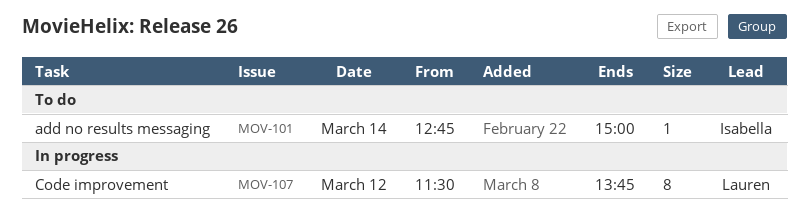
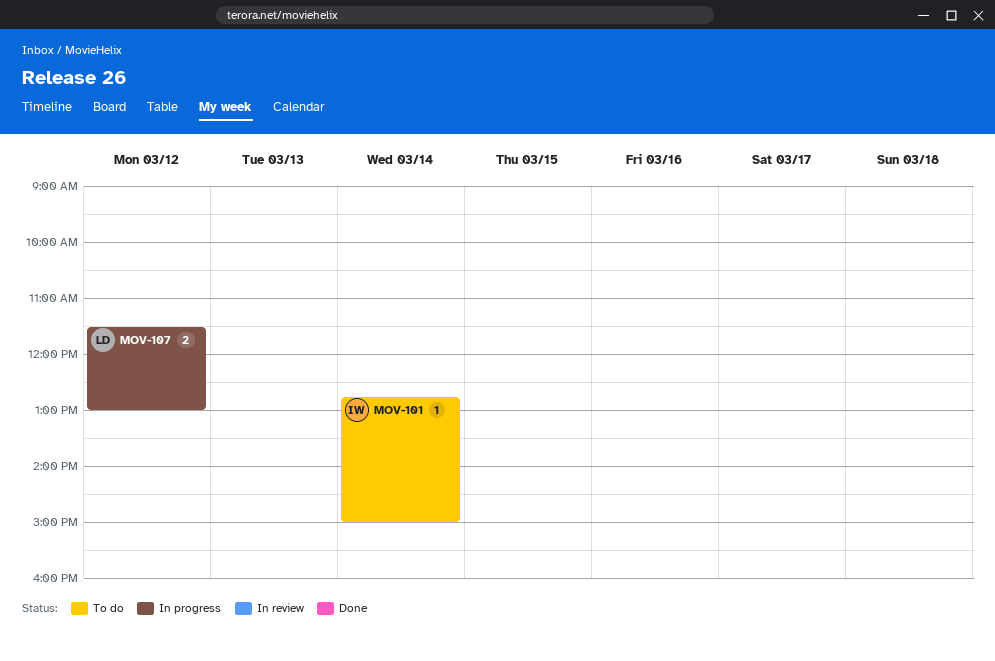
MOV-107, estimate: 8 -> 2
MOV-107, ends: 13:45 -> 13:00

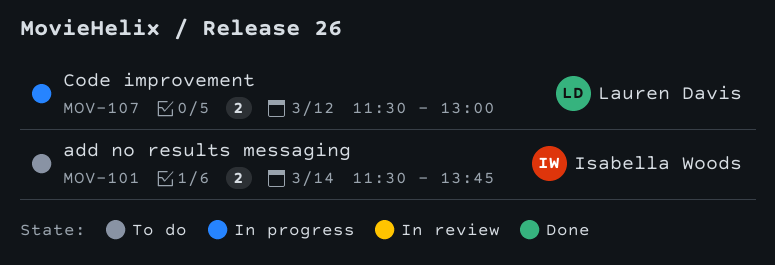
MOV-101, estimate: 1 -> 2
MOV-101, begins: 12:45 -> 11:30
MOV-101, ends: 15:00 -> 13:45

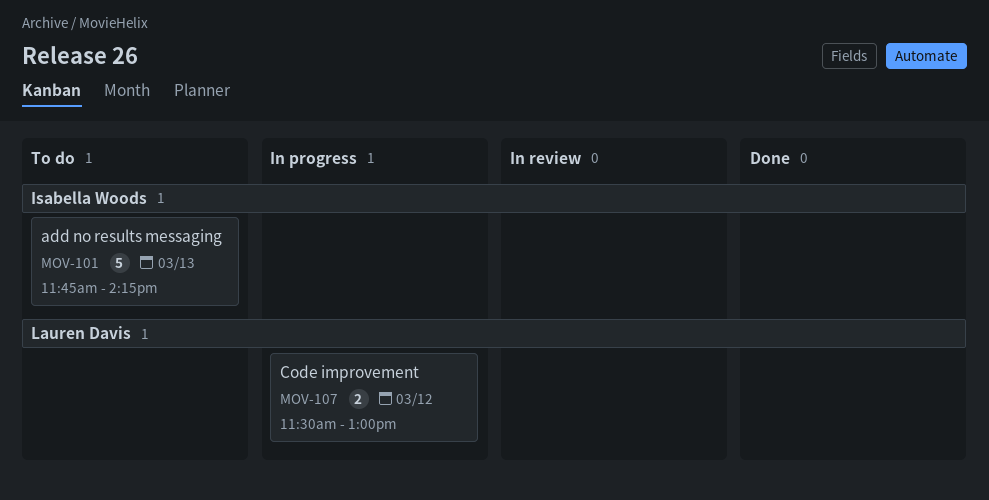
MOV-101, estimate: 2 -> 5
MOV-101, day: Mar 14 -> Mar 13
MOV-101, begins: 11:30 -> 11:45
MOV-101, ends: 13:45 -> 14:15

